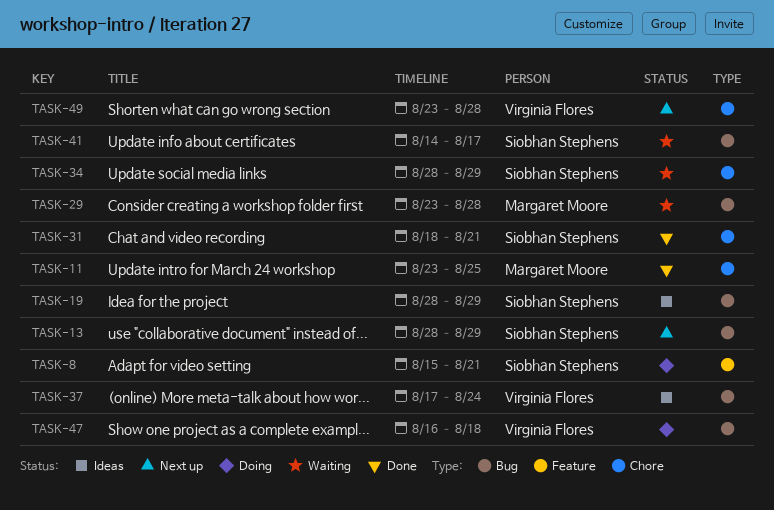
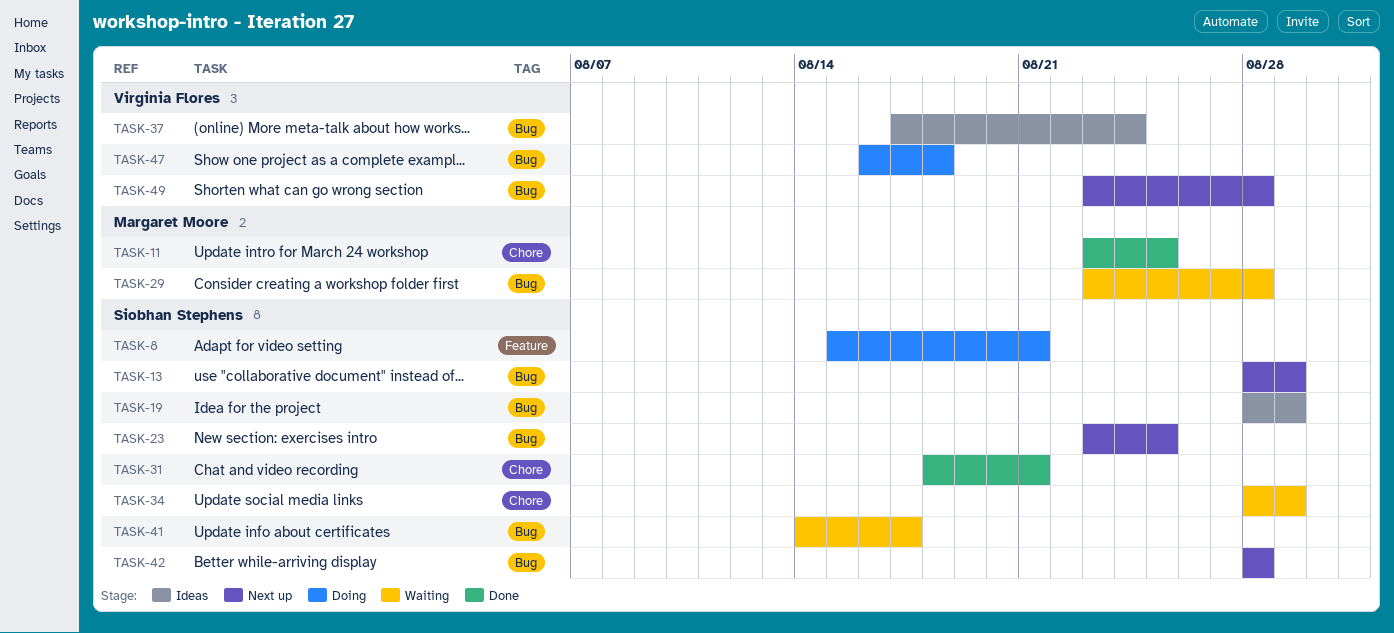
TASK-23: none -> present
TASK-42: none -> present
TASK-49, label: Chore -> Bug

